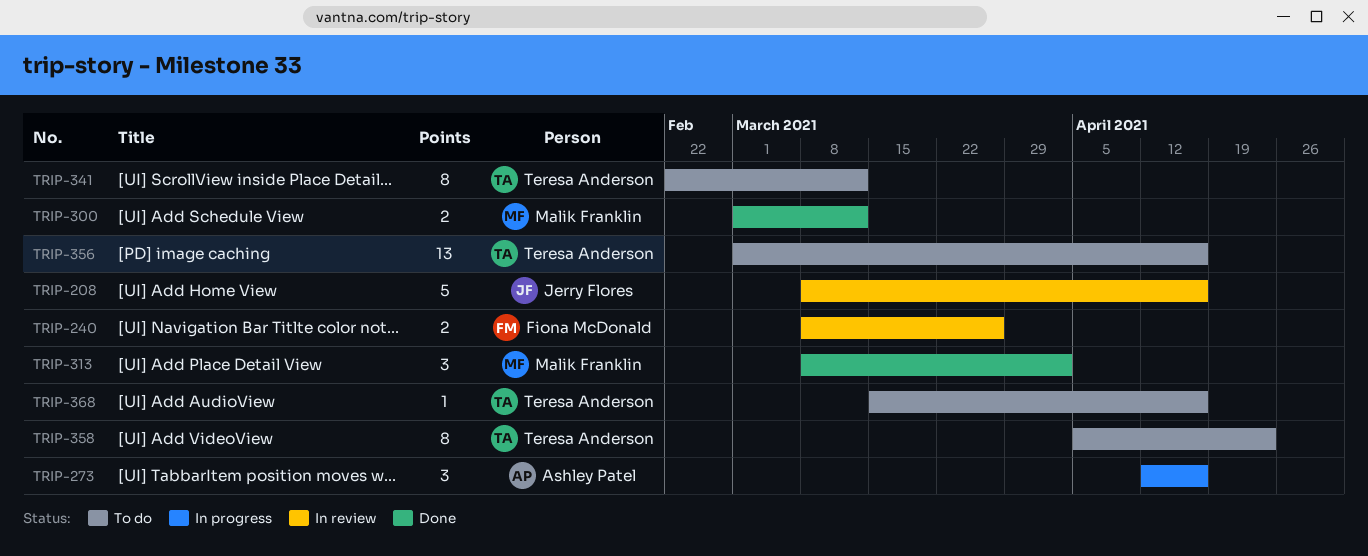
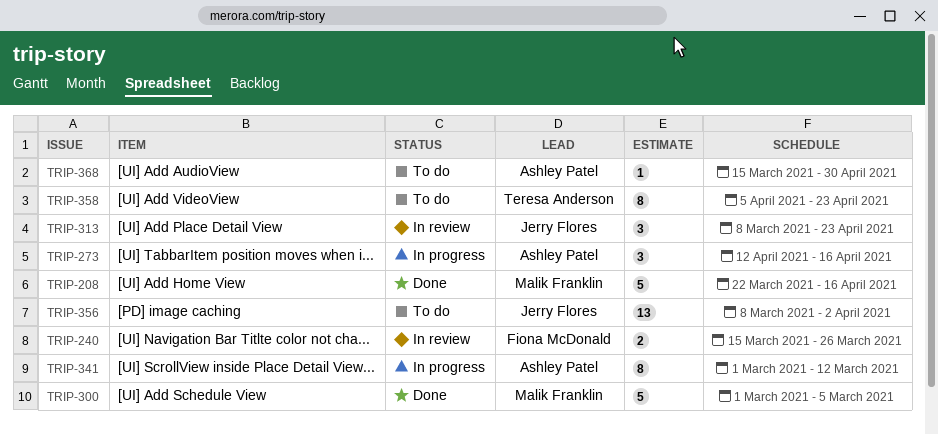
TRIP-208, status: In review -> Done
TRIP-208, owner: Jerry Flores -> Malik Franklin
TRIP-208, start: Mar 8 -> Mar 22
TRIP-240, start: Mar 8 -> Mar 15
TRIP-300, estimate: 2 -> 5
TRIP-300, due: Mar 12 -> Mar 5
TRIP-313, status: Done -> In review
TRIP-313, owner: Malik Franklin -> Jerry Flores
TRIP-313, due: Apr 2 -> Apr 23
TRIP-341, status: To do -> In progress
TRIP-341, owner: Teresa Anderson -> Ashley Patel
TRIP-341, start: Feb 22 -> Mar 1
TRIP-356, owner: Teresa Anderson -> Jerry Flores
TRIP-356, start: Mar 1 -> Mar 8
TRIP-356, due: Apr 16 -> Apr 2
TRIP-368, owner: Teresa Anderson -> Ashley Patel
TRIP-368, due: Apr 16 -> Apr 30

